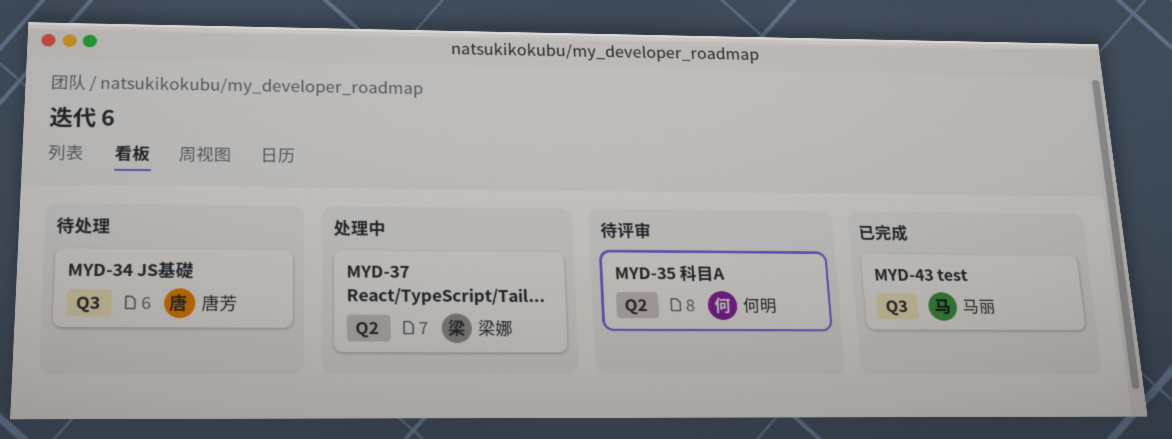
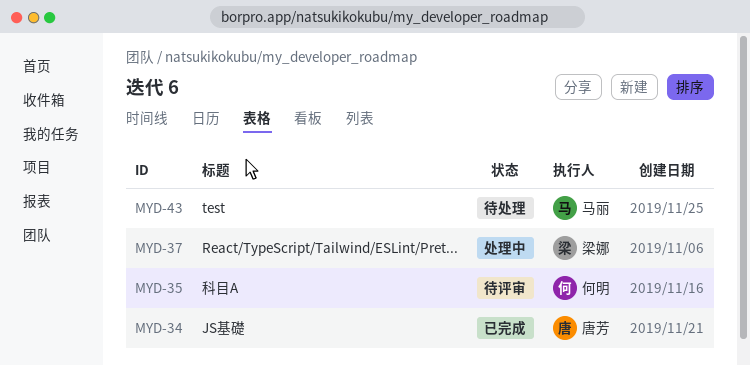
MYD-34, status: 待处理 -> 已完成
MYD-43, status: 已完成 -> 待处理

